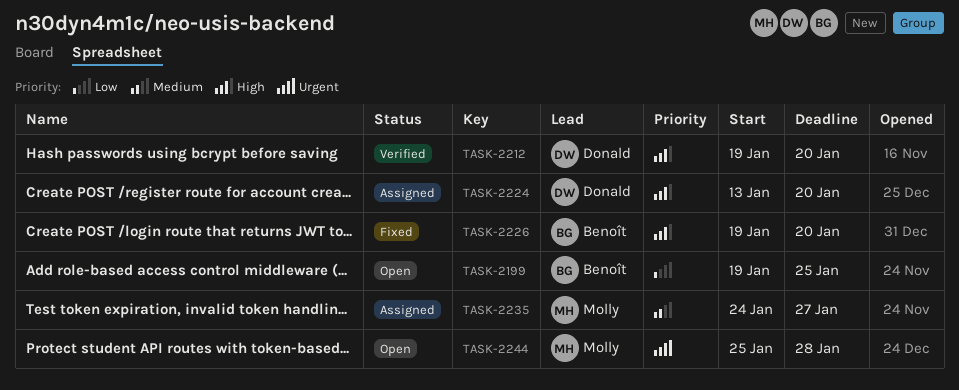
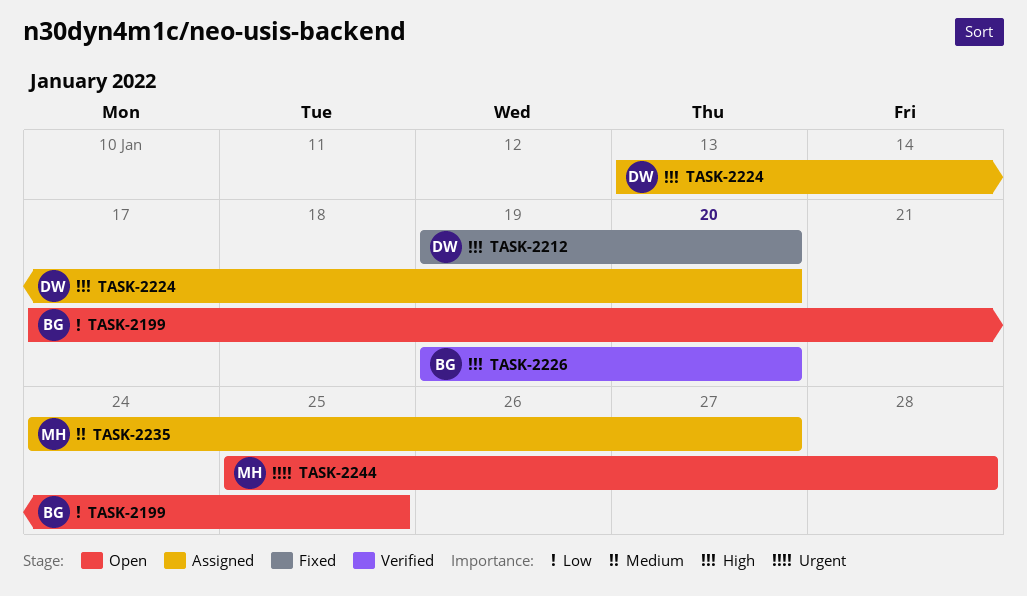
TASK-2199, start: Jan 19 -> Jan 17
TASK-2212, status: Verified -> Fixed
TASK-2226, status: Fixed -> Verified

